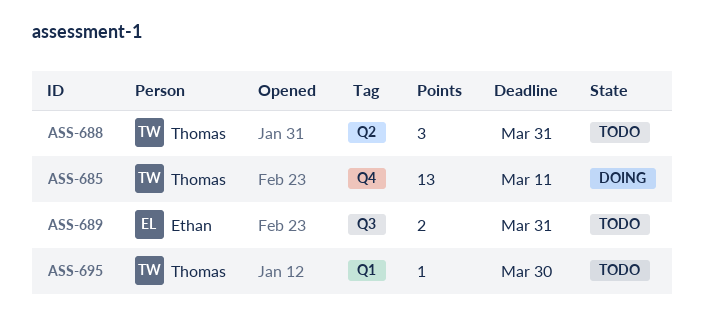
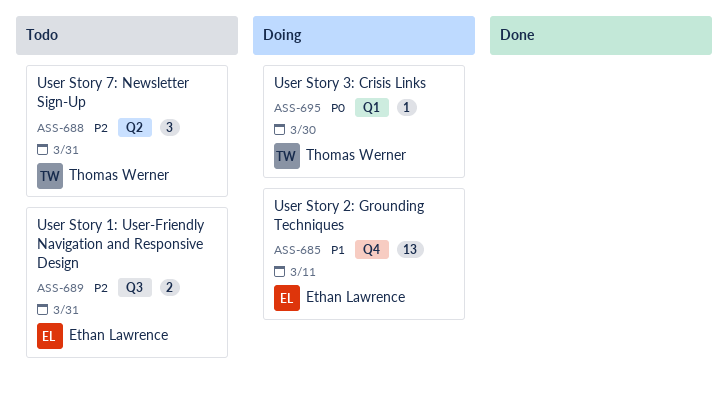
ASS-685, owner: Thomas Werner -> Ethan Lawrence
ASS-695, status: Todo -> Doing

